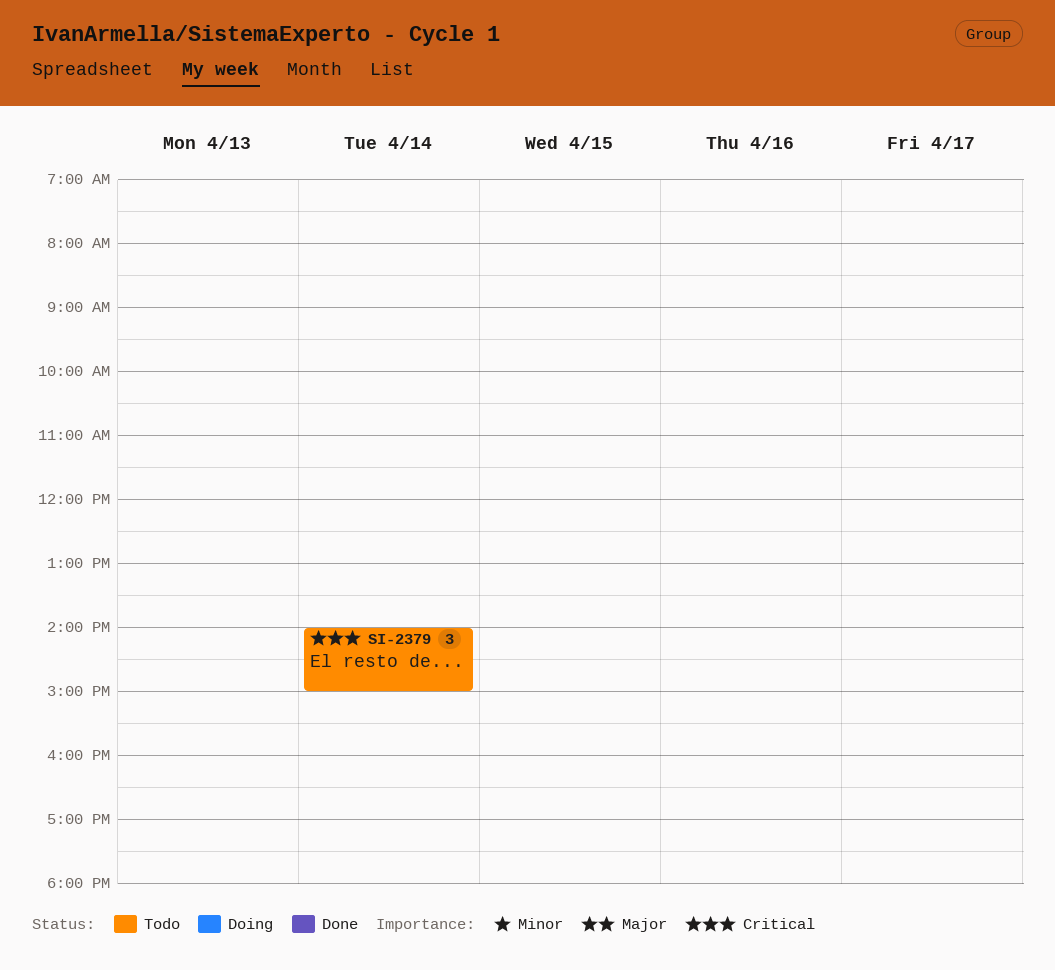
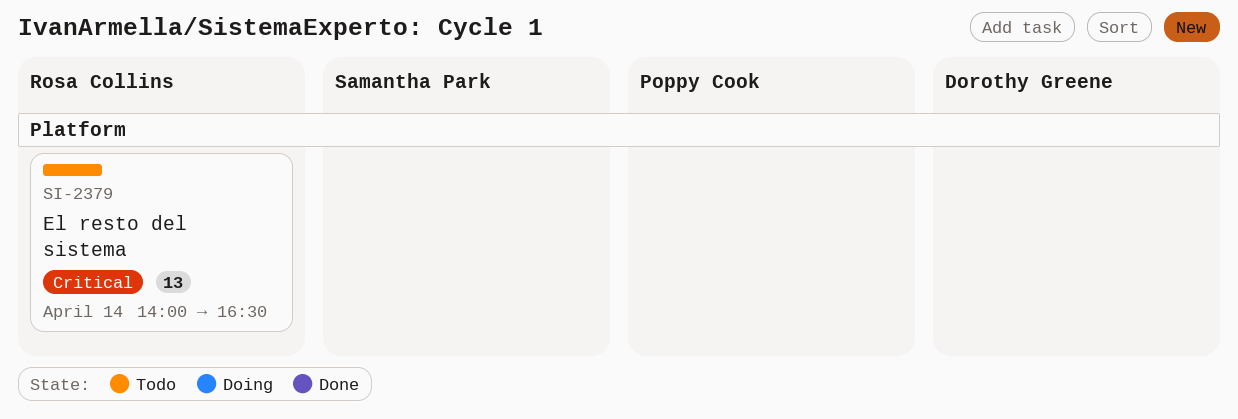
SI-2379, estimate: 3 -> 13
SI-2379, ends: 15:00 -> 16:30

